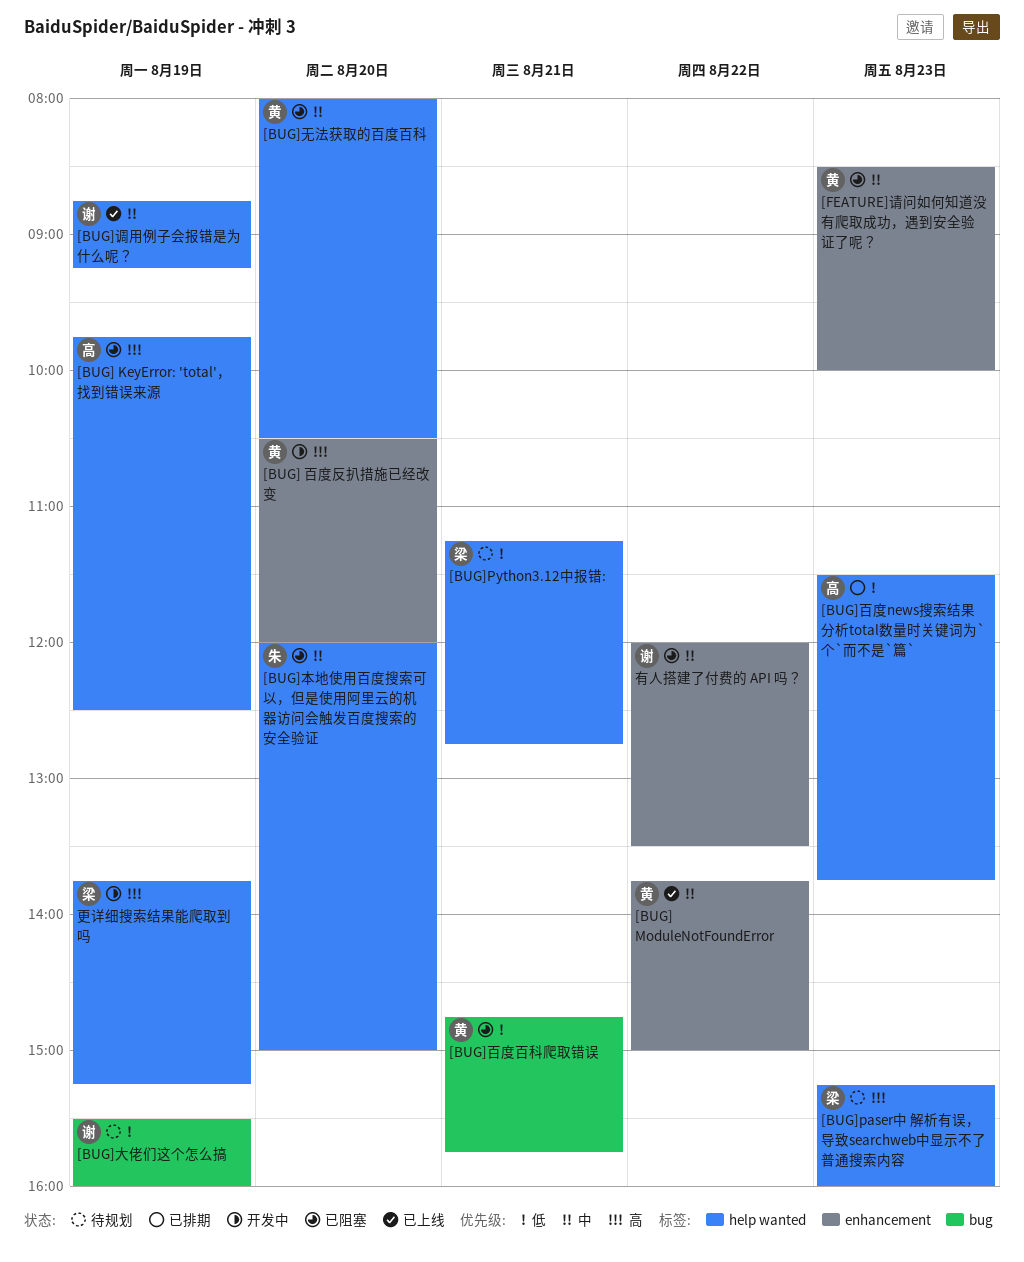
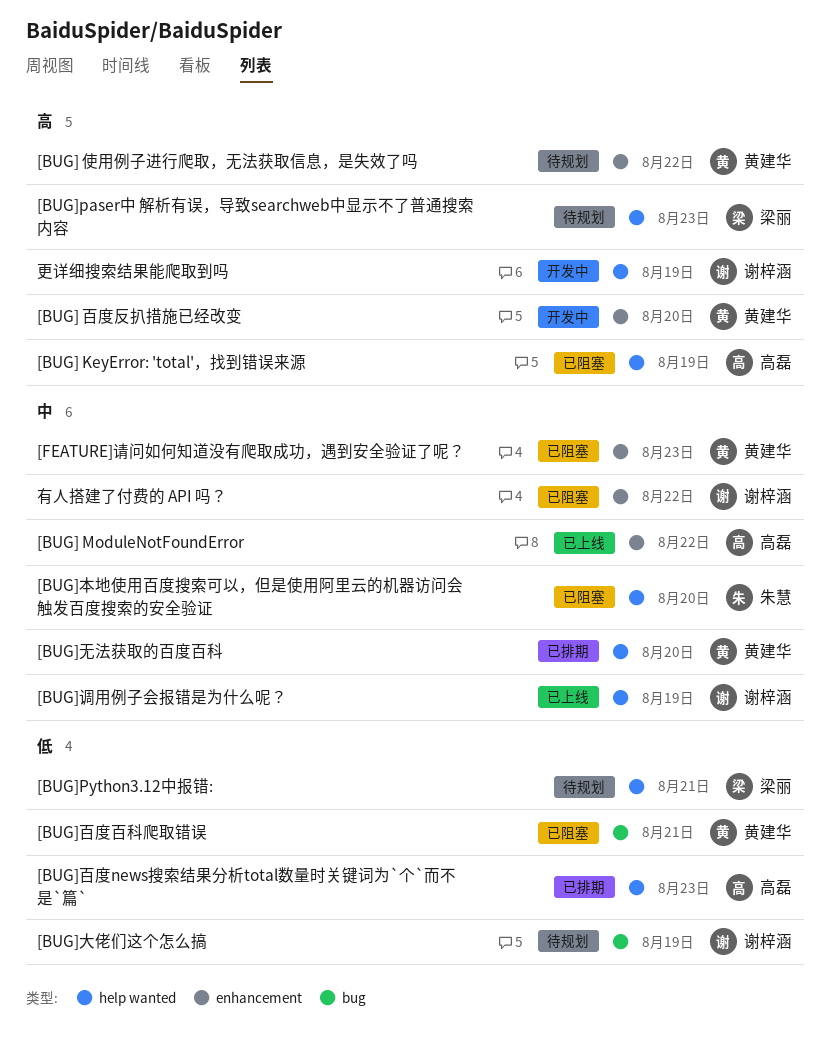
[BUG] ModuleNotFoundError, owner: 黄建华 -> 高磊
[BUG] 使用例子进行爬取，无法获取信息，是失效了吗: none -> present
[BUG]无法获取的百度百科, status: 已阻塞 -> 已排期
更详细搜索结果能爬取到吗, owner: 梁丽 -> 谢梓涵

